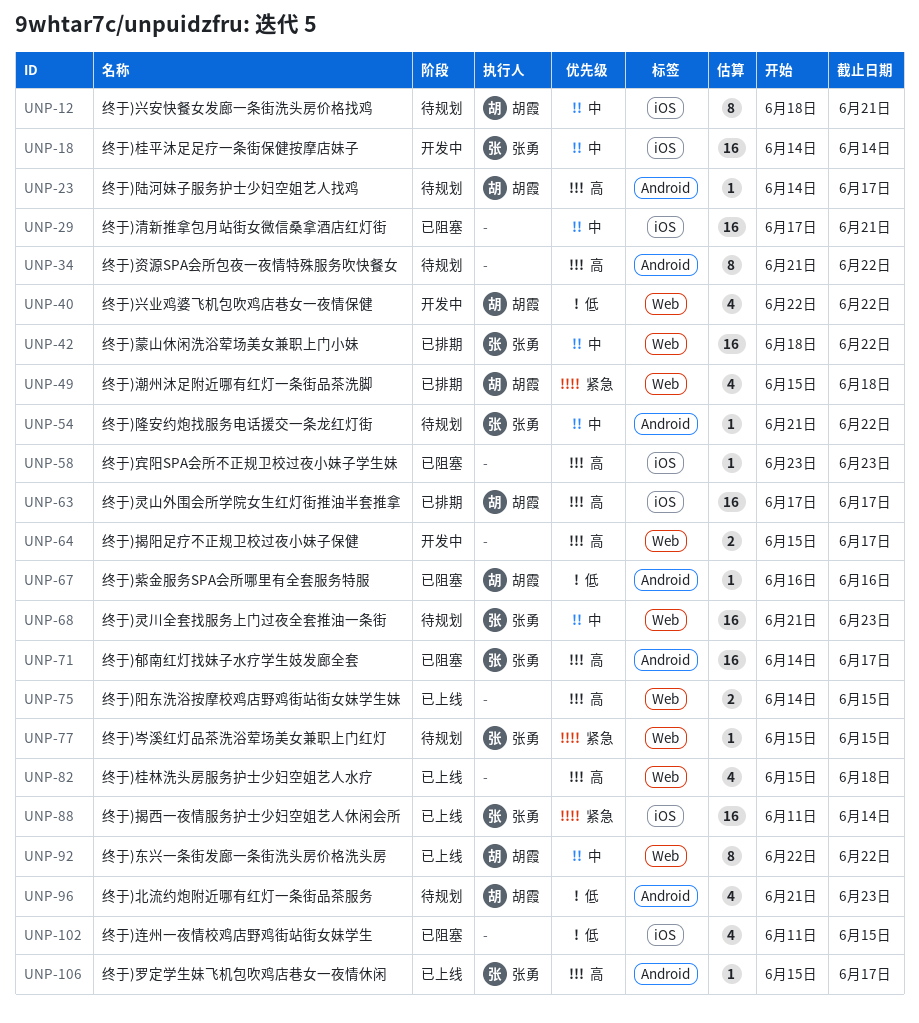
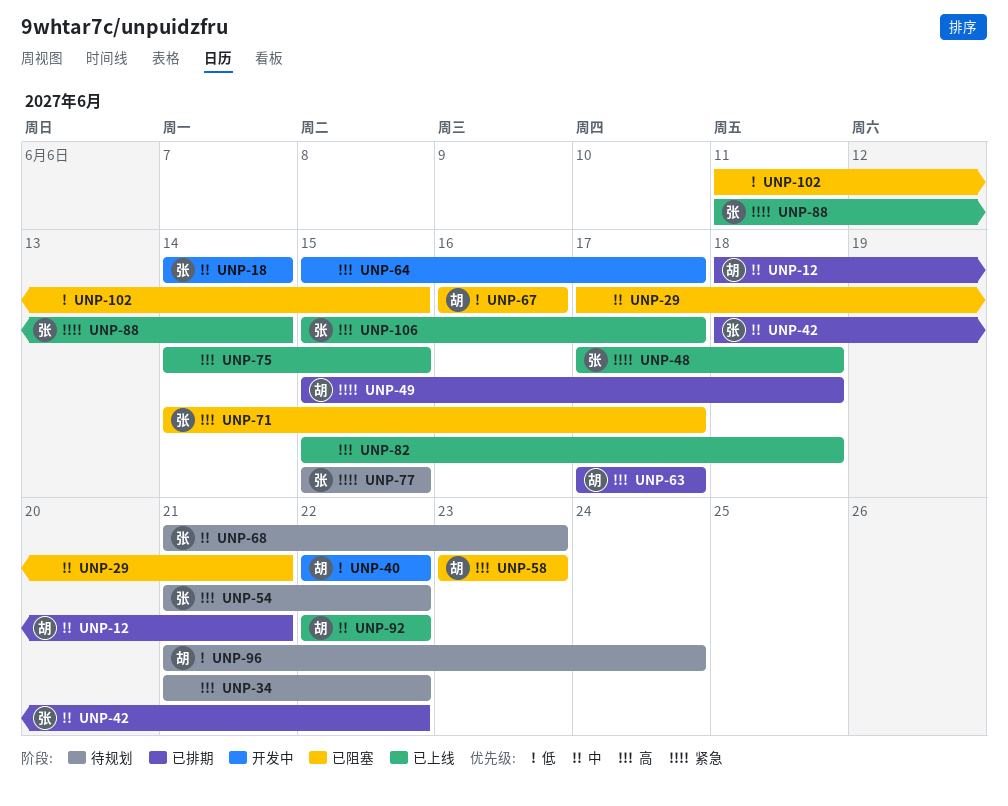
UNP-12, status: 待规划 -> 已排期
UNP-23: present -> none
UNP-48: none -> present
UNP-54, priority: 中 -> 高
UNP-58, owner: none -> 胡霞
UNP-96, due: Jun 23 -> Jun 24

